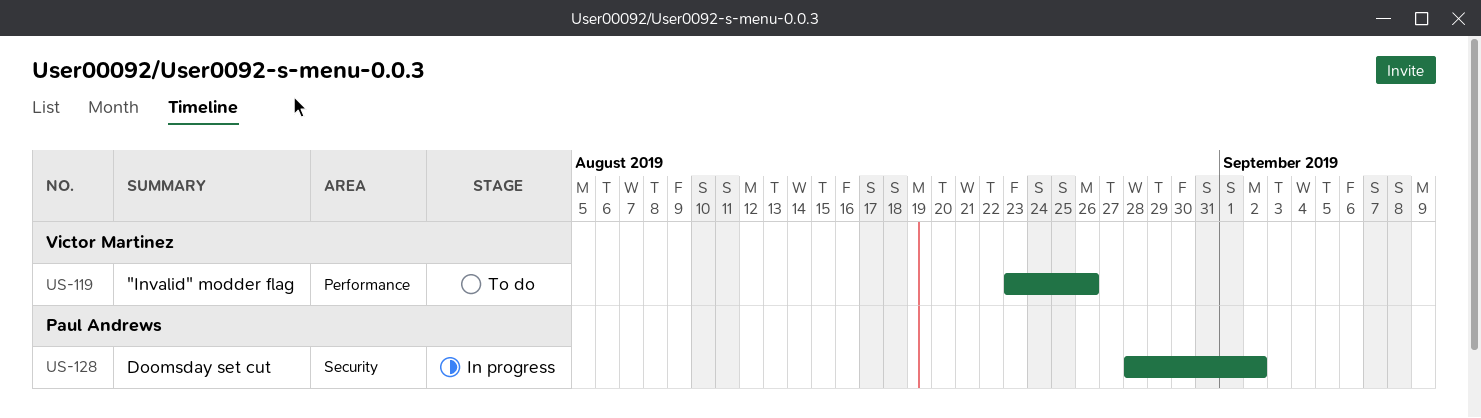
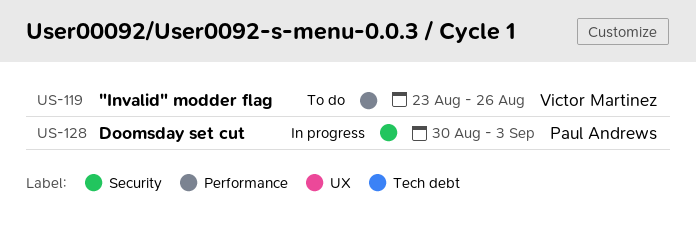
US-128, start: Aug 28 -> Aug 30
US-128, due: Sep 2 -> Sep 3

